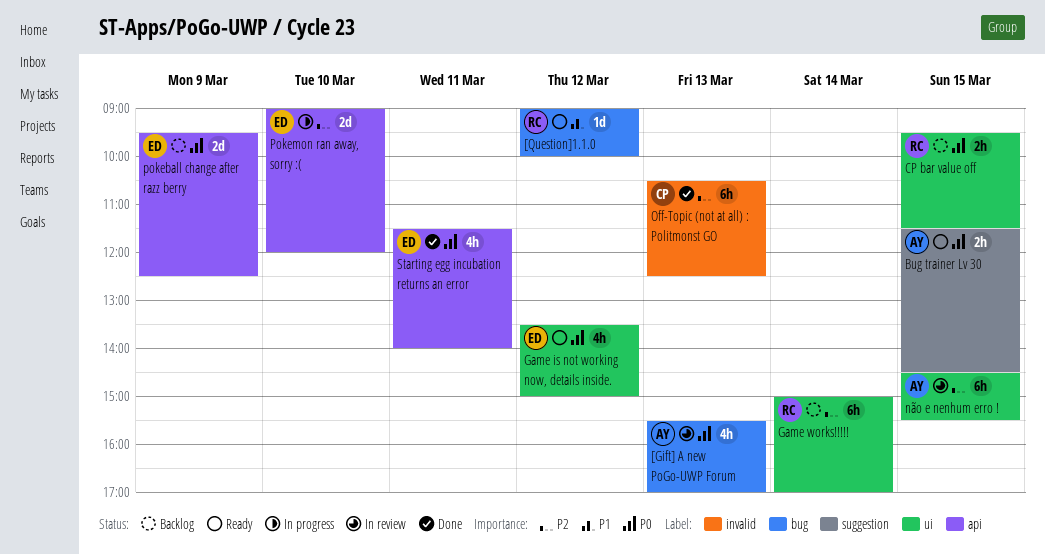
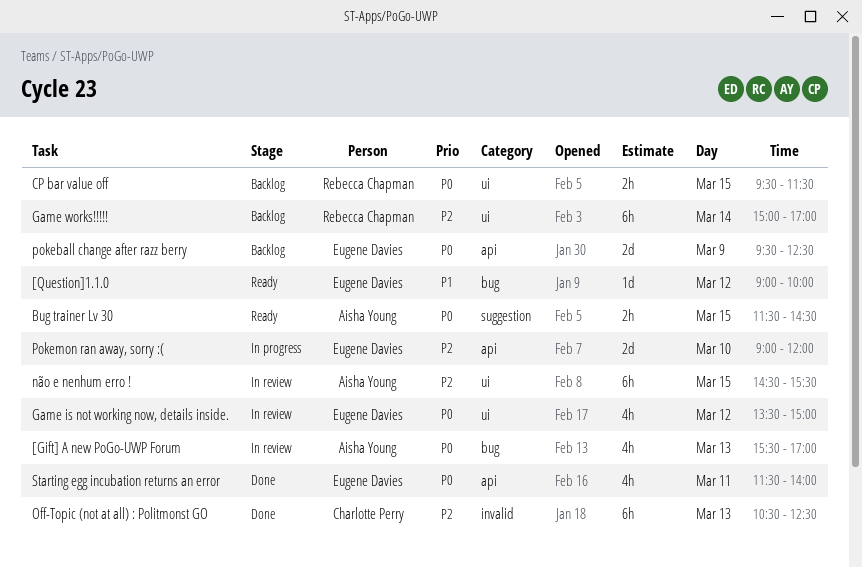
[Question]1.1.0, owner: Rebecca Chapman -> Eugene Davies
Game is not working now, details inside., status: Ready -> In review

